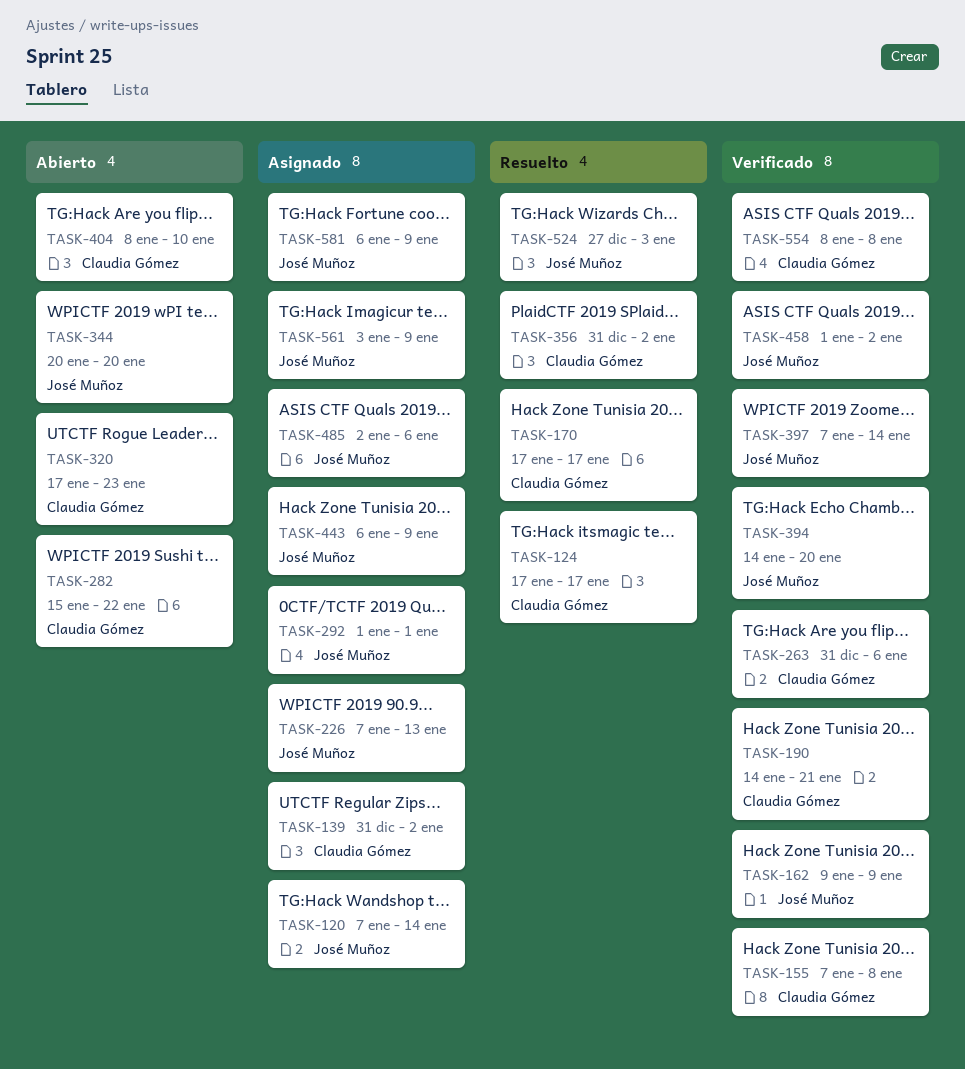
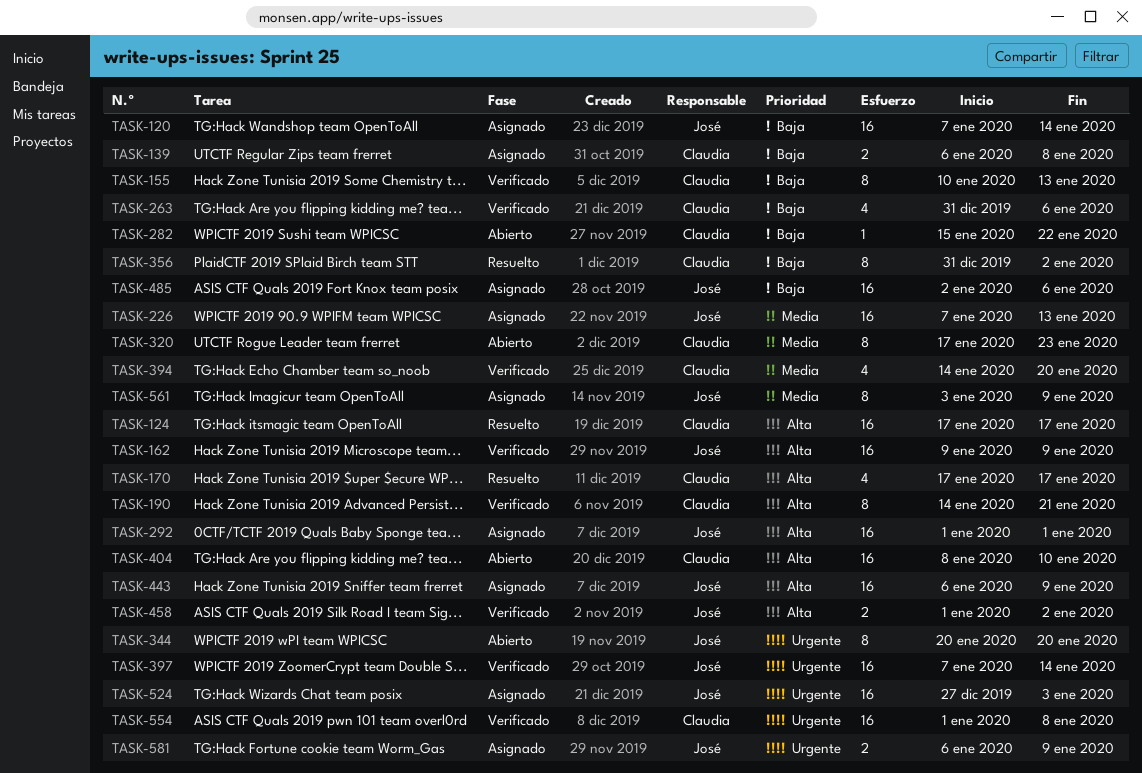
TASK-139, start: Dec 31 -> Jan 6
TASK-139, due: Jan 2 -> Jan 8
TASK-155, start: Jan 7 -> Jan 10
TASK-155, due: Jan 8 -> Jan 13
TASK-394, owner: José Muñoz -> Claudia Gómez
TASK-524, status: Resuelto -> Asignado
TASK-554, start: Jan 8 -> Jan 1

